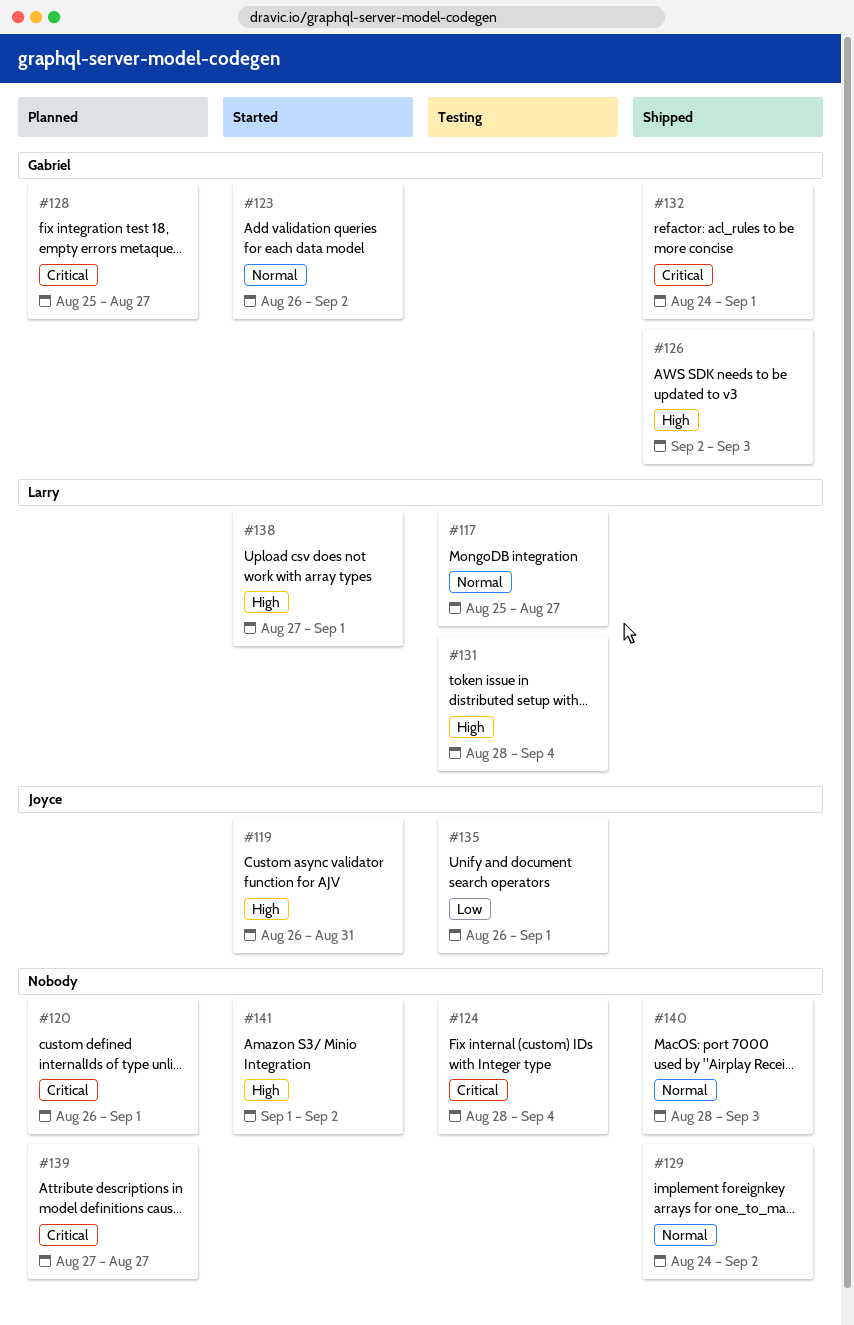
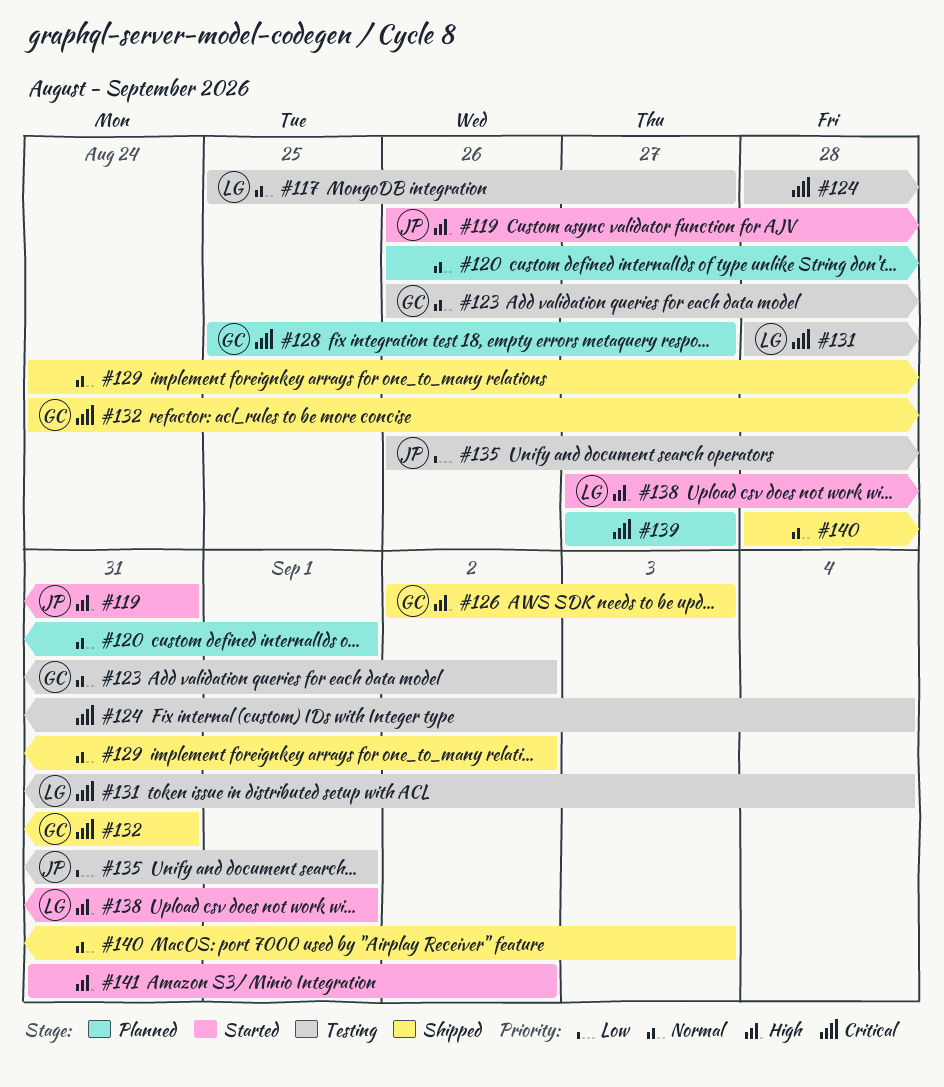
#120, priority: Critical -> Normal
#123, status: Started -> Testing
#131, priority: High -> Critical
#132, due: Sep 1 -> Aug 31
#141, start: Sep 1 -> Aug 31

